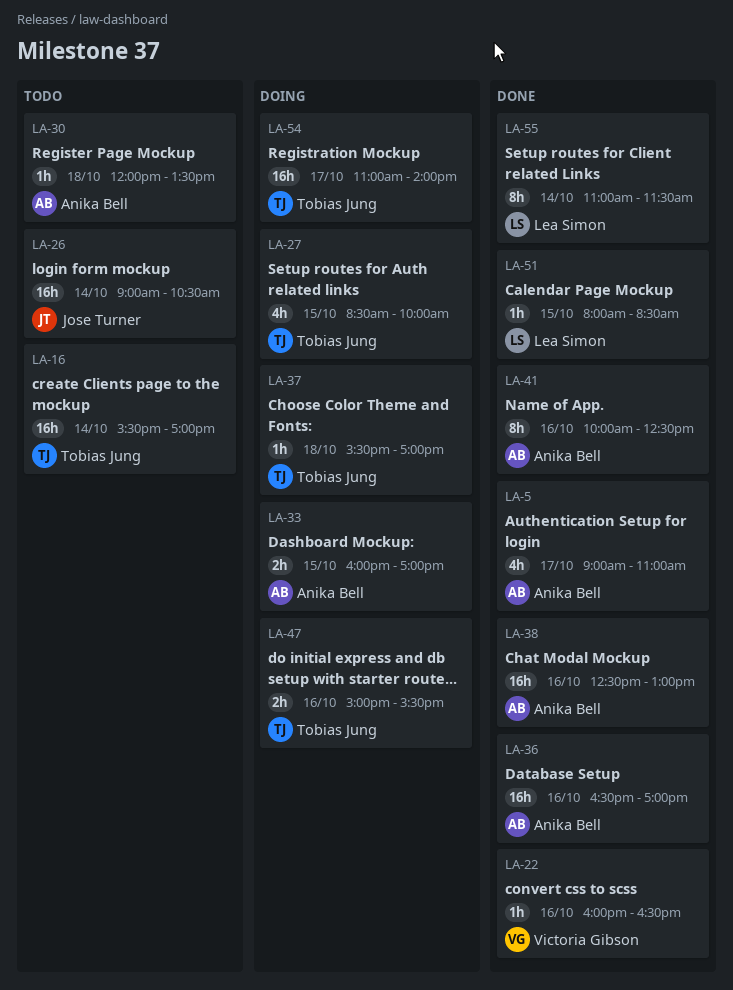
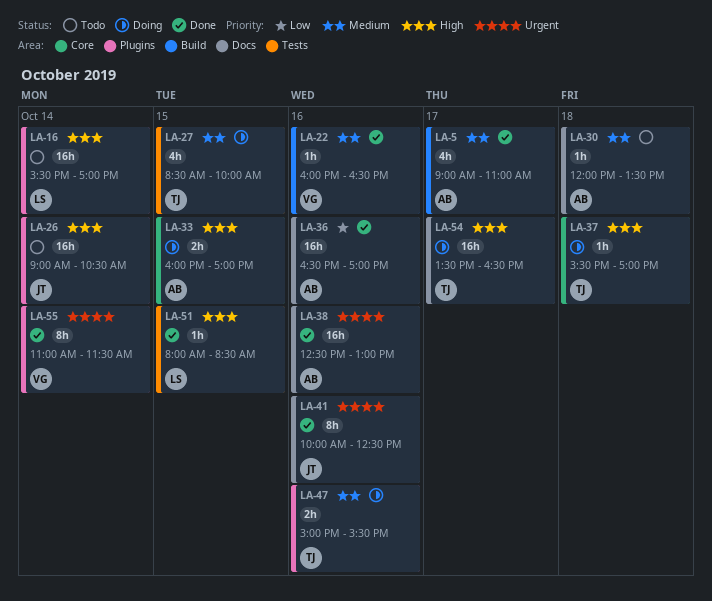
LA-16, owner: Tobias Jung -> Lea Simon
LA-41, owner: Anika Bell -> Jose Turner
LA-54, begins: 11:00 -> 13:30
LA-54, ends: 14:00 -> 16:30
LA-55, owner: Lea Simon -> Victoria Gibson

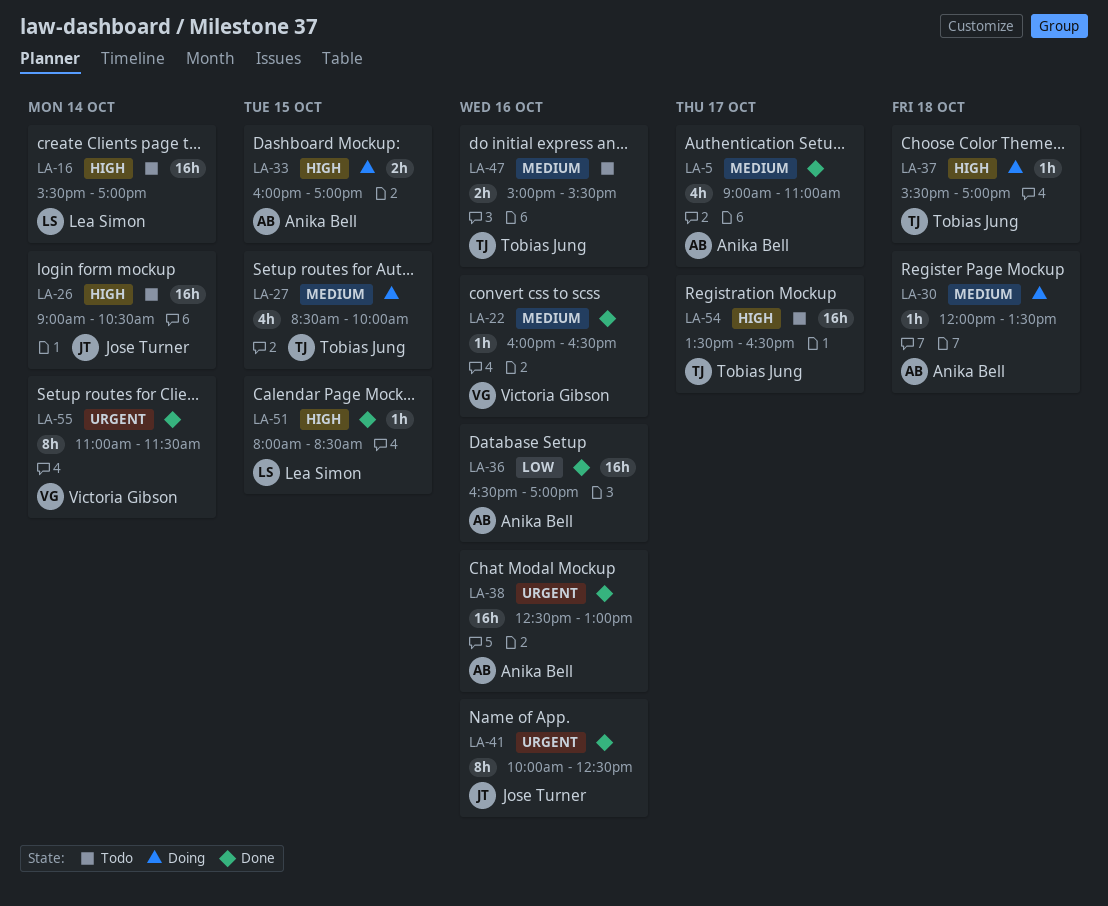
LA-30, status: Todo -> Doing
LA-47, status: Doing -> Todo
LA-54, status: Doing -> Todo

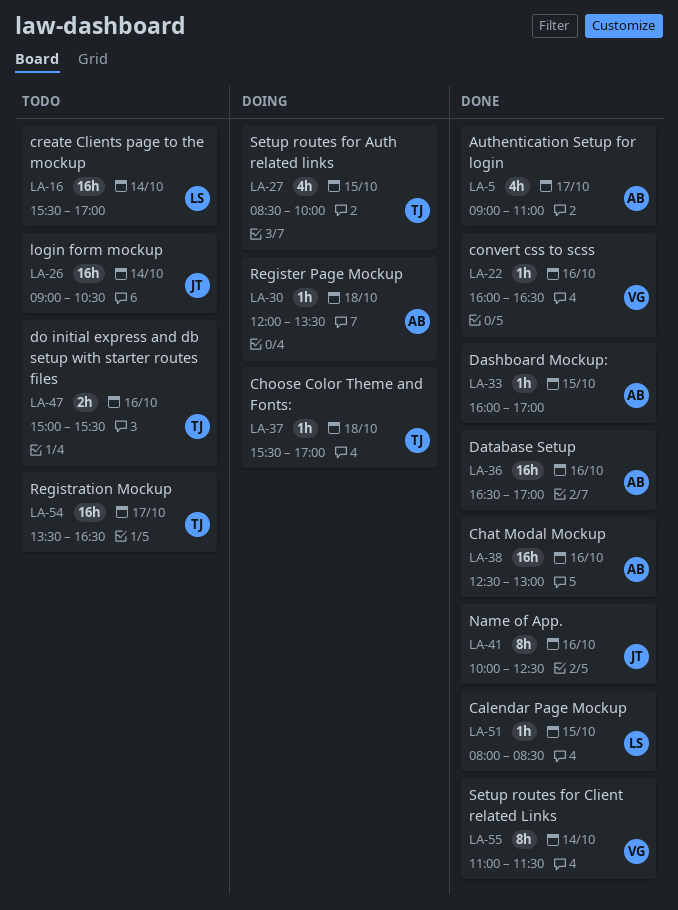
LA-33, status: Doing -> Done
LA-33, estimate: 2h -> 1h

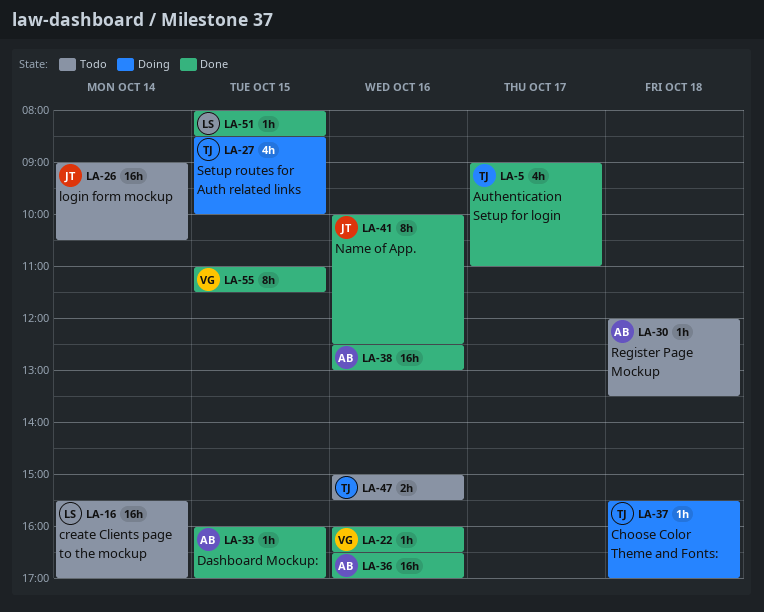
LA-5, owner: AB -> TJ
LA-30, status: Doing -> Todo
LA-54: present -> none
LA-55, day: Oct 14 -> Oct 15

